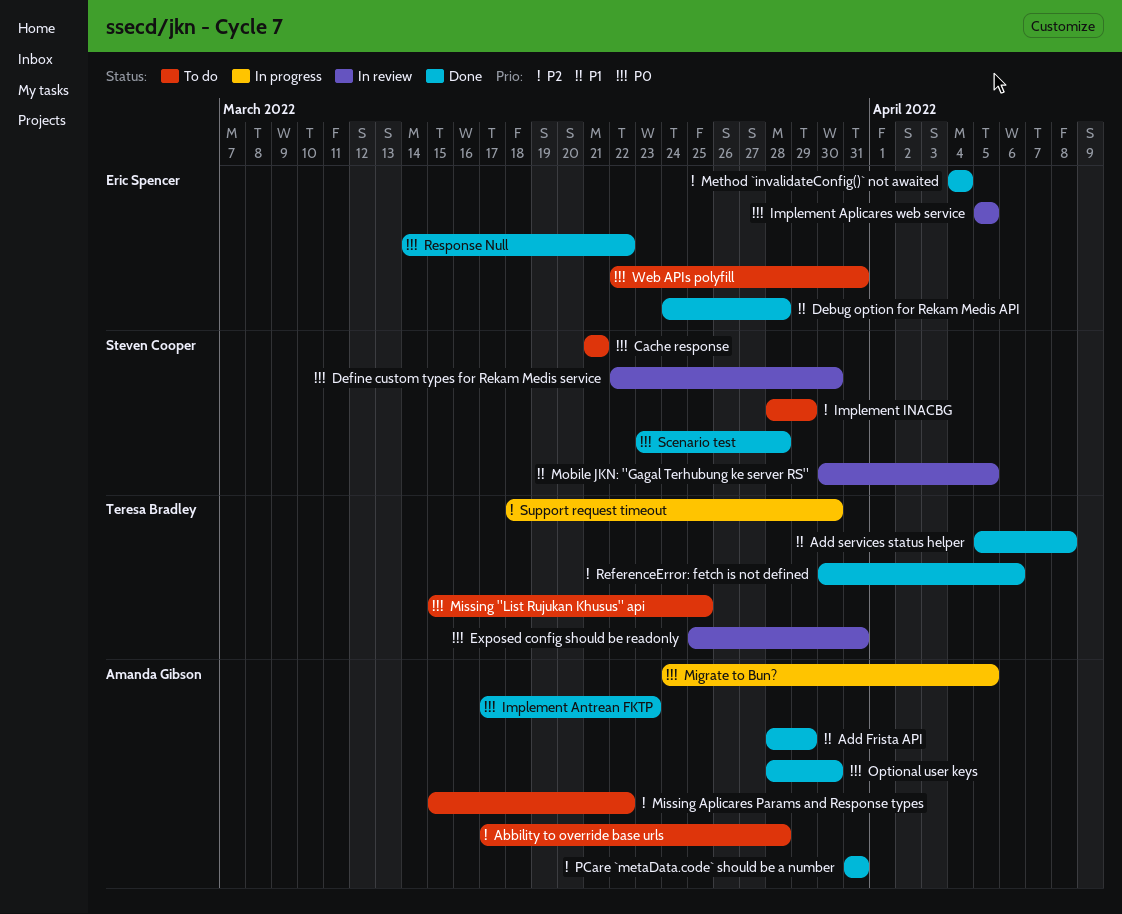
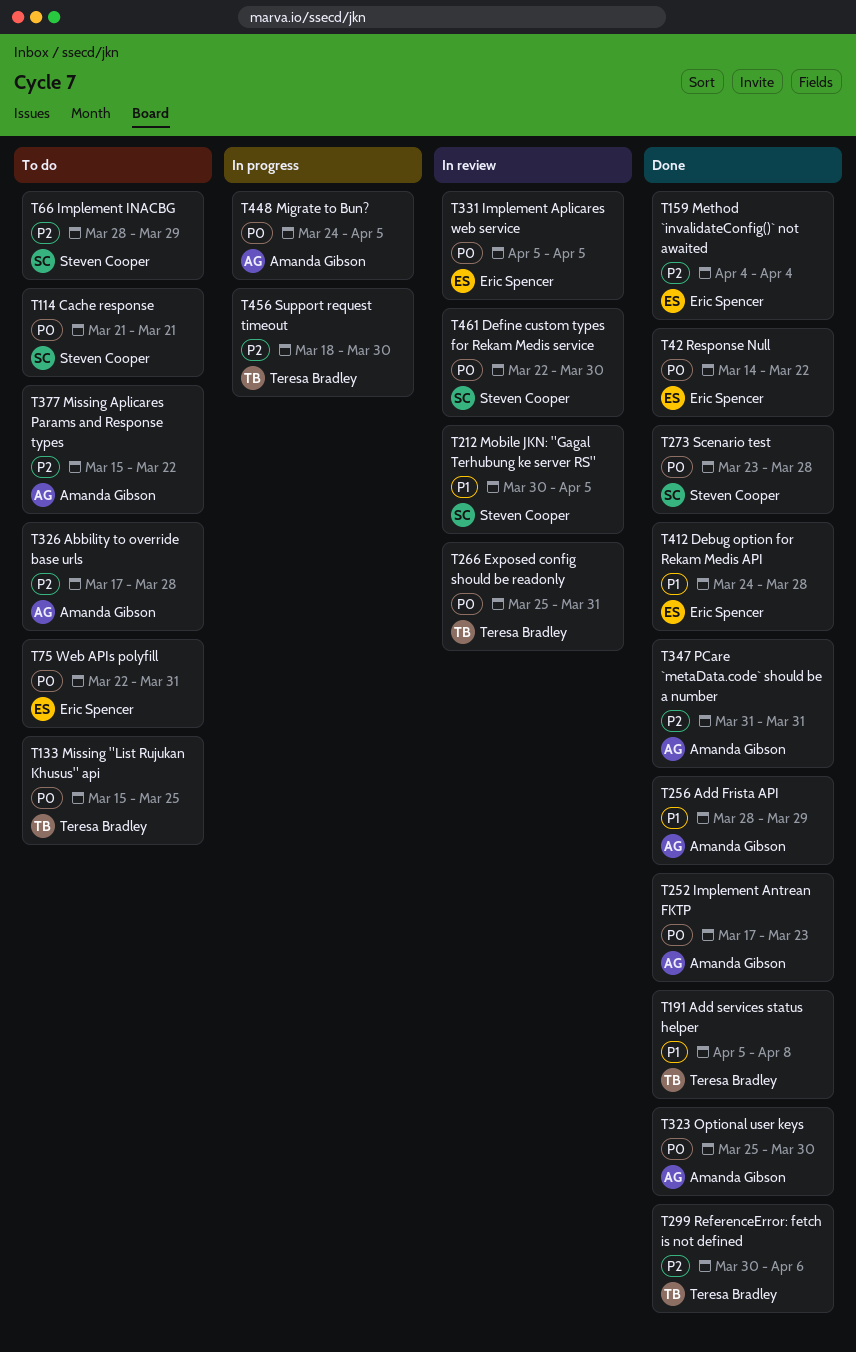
Optional user keys, start: Mar 28 -> Mar 25

